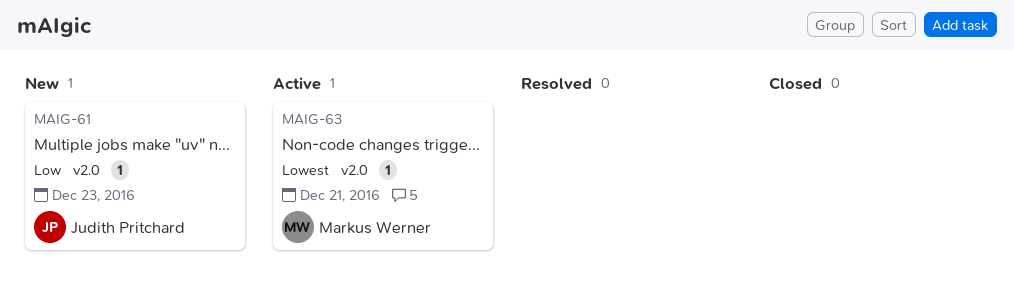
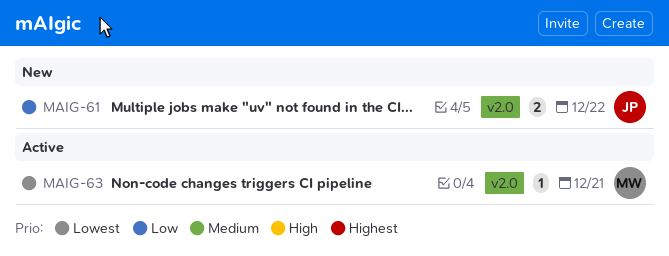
MAIG-61, estimate: 1 -> 2
MAIG-61, due: Dec 23 -> Dec 22

